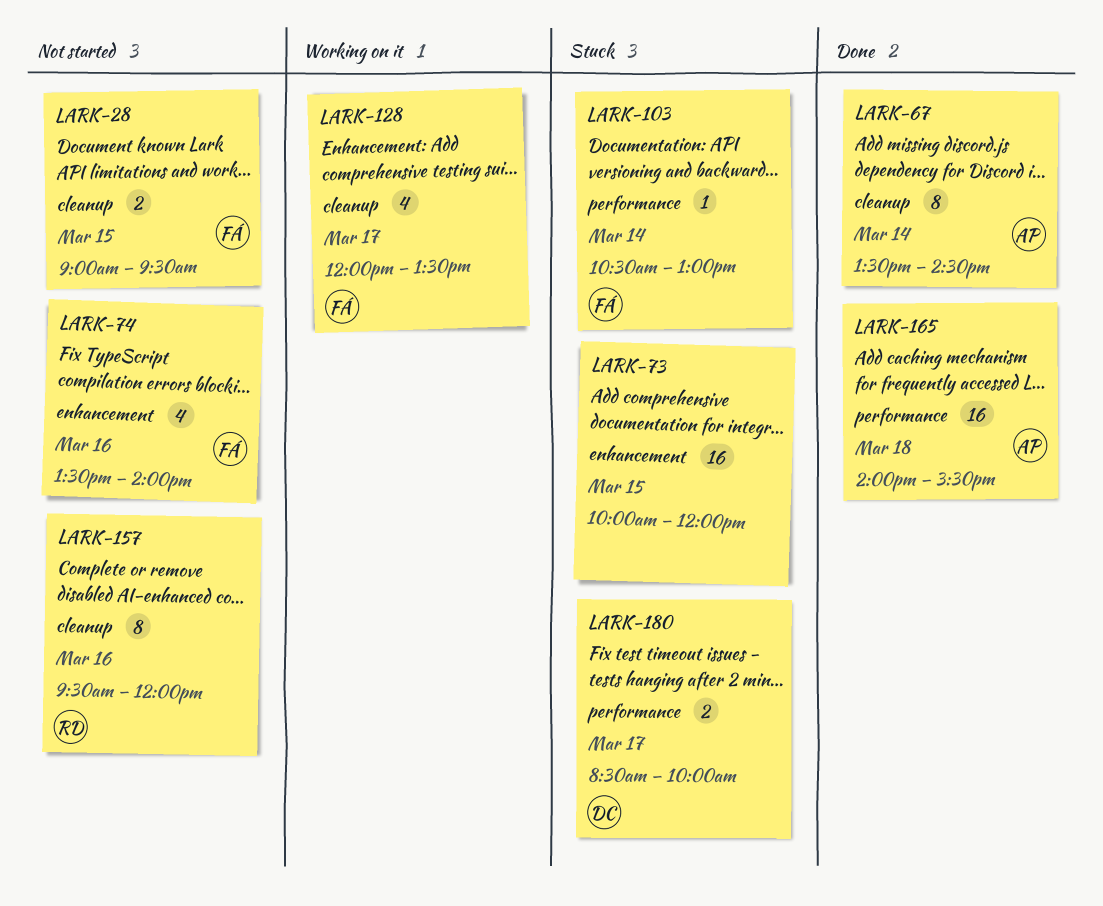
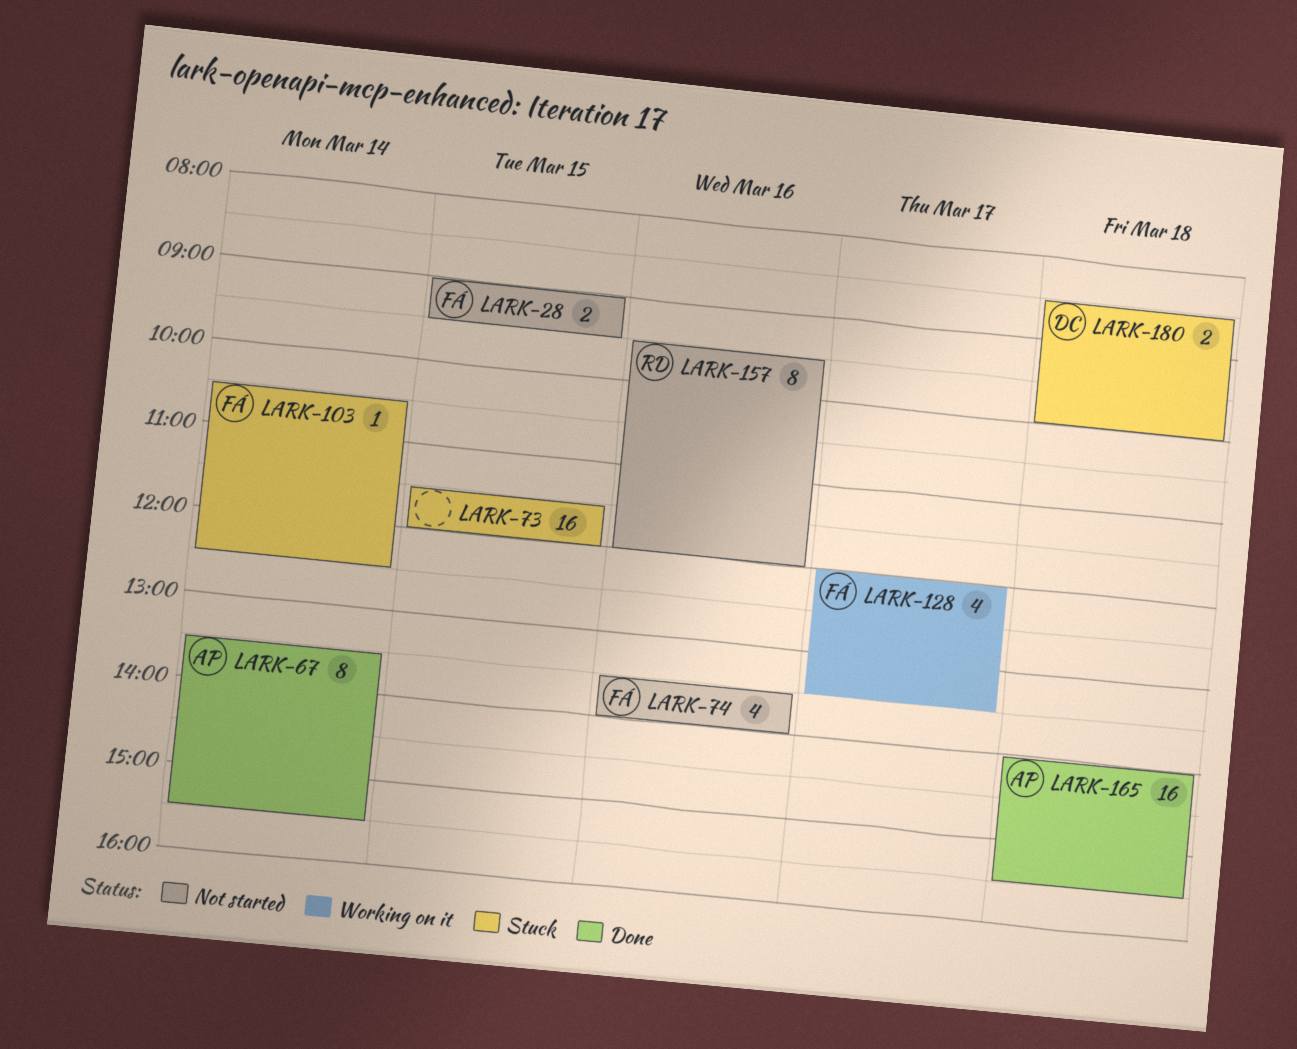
LARK-67, ends: 14:30 -> 15:30
LARK-73, begins: 10:00 -> 11:30
LARK-103, ends: 13:00 -> 12:30
LARK-180, day: Mar 17 -> Mar 18

